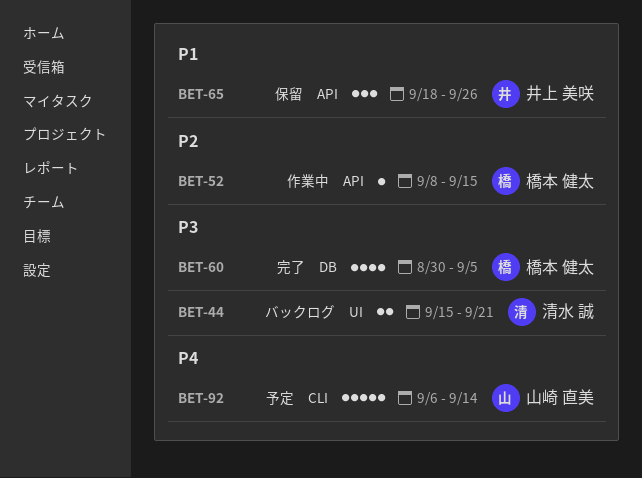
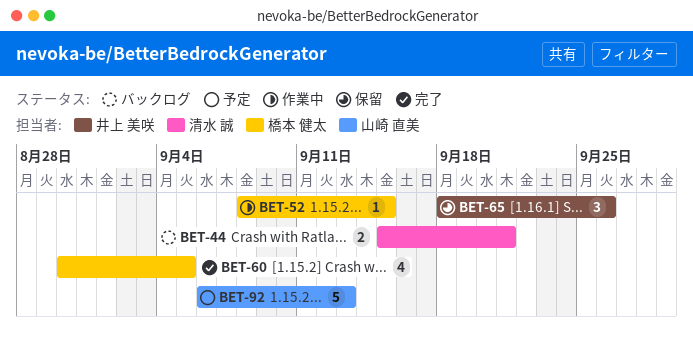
BET-92, due: Sep 14 -> Sep 13

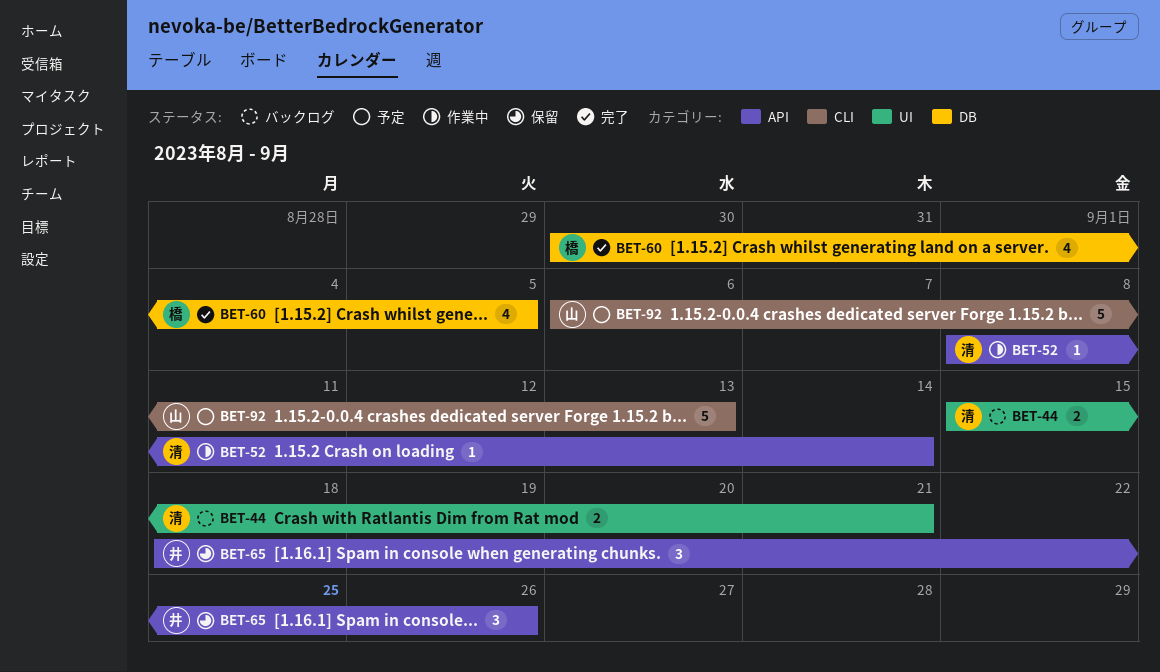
BET-52, owner: 橋本 健太 -> 清水 誠
BET-52, due: Sep 15 -> Sep 14

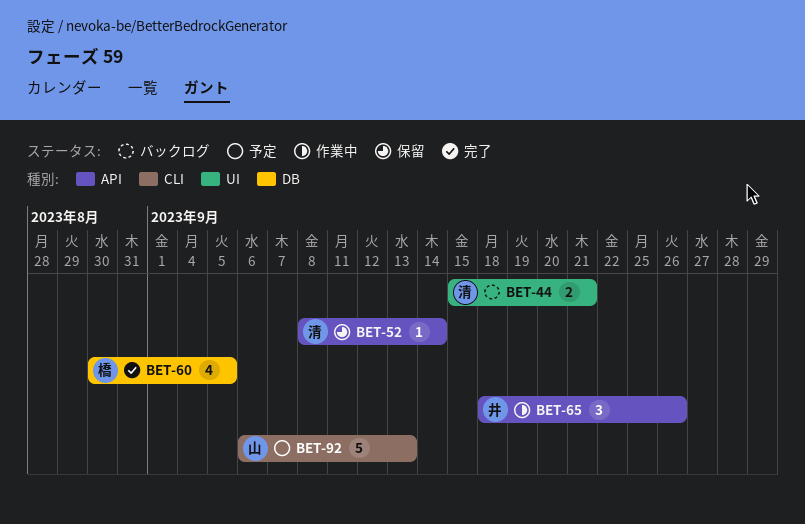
BET-52, status: 作業中 -> 保留
BET-65, status: 保留 -> 作業中

